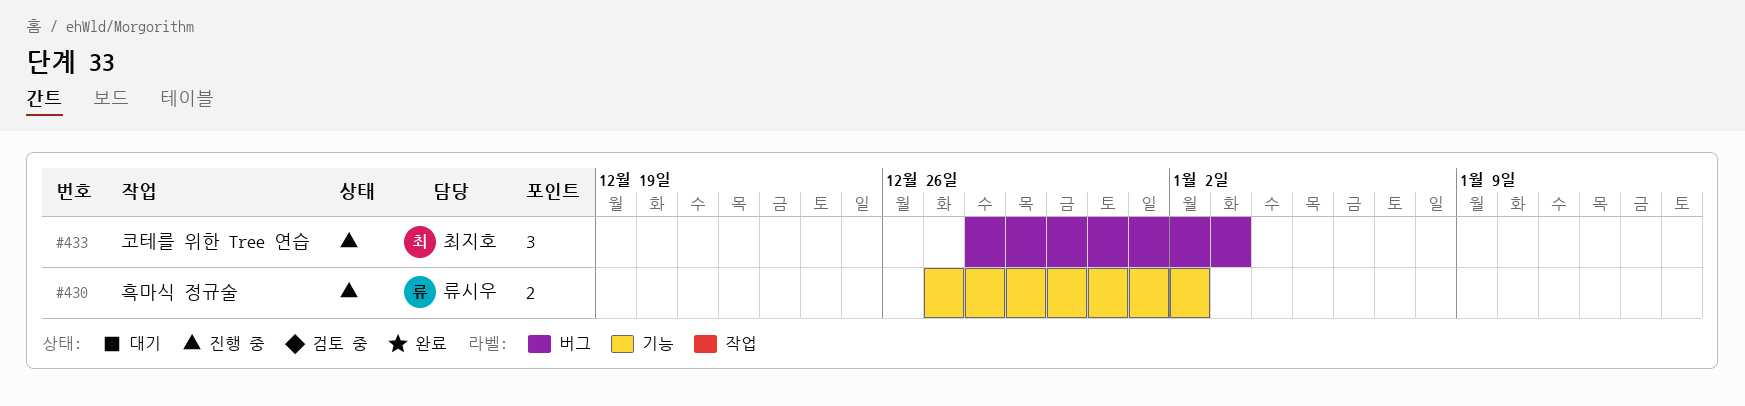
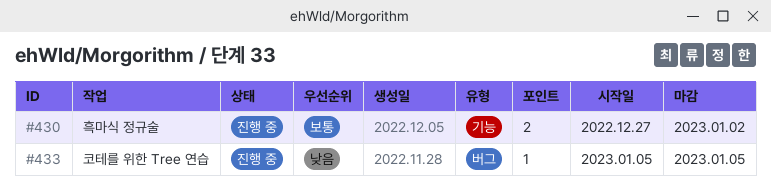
#433, estimate: 3 -> 1
#433, start: Dec 28 -> Jan 5
#433, due: Jan 3 -> Jan 5

